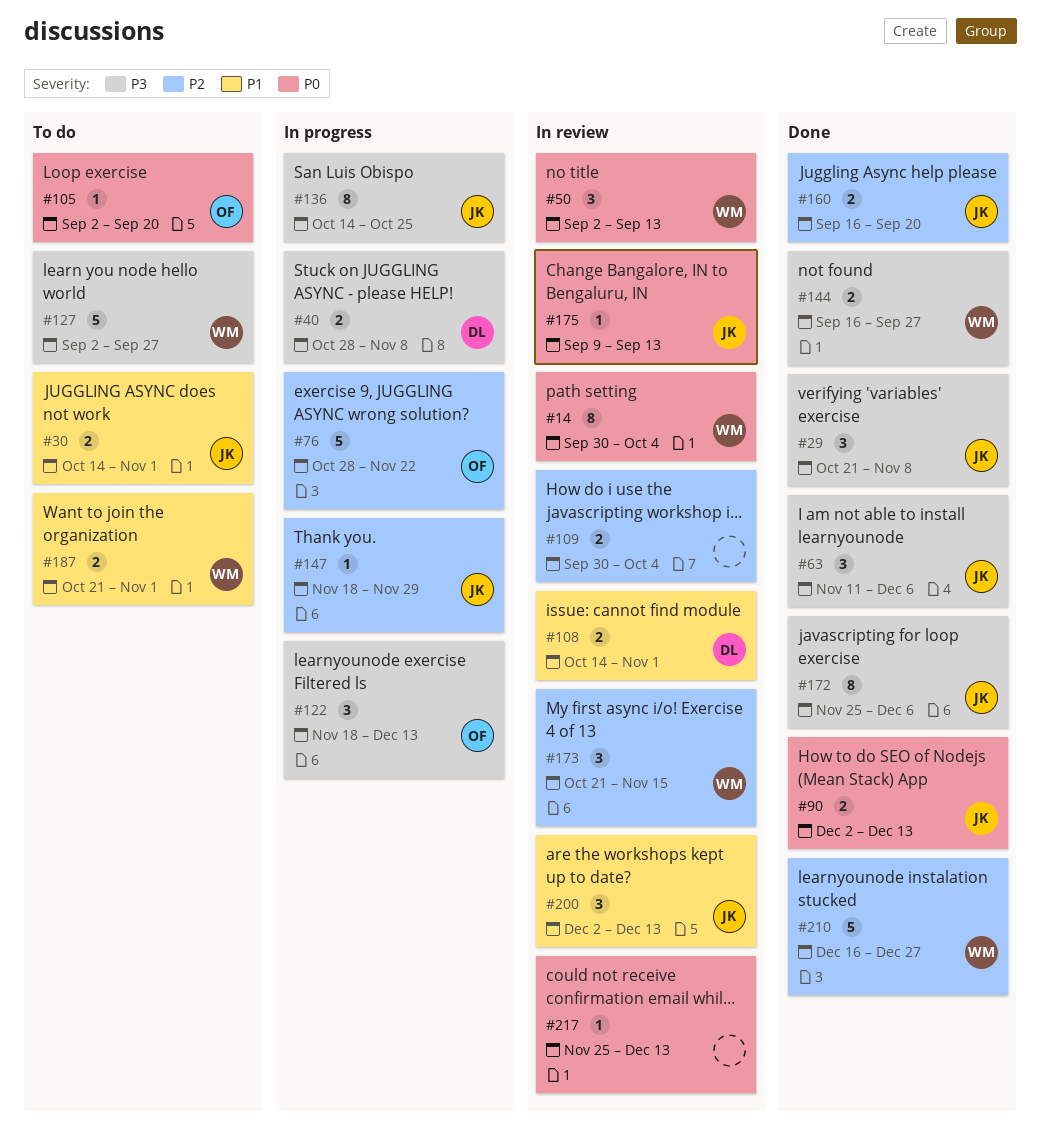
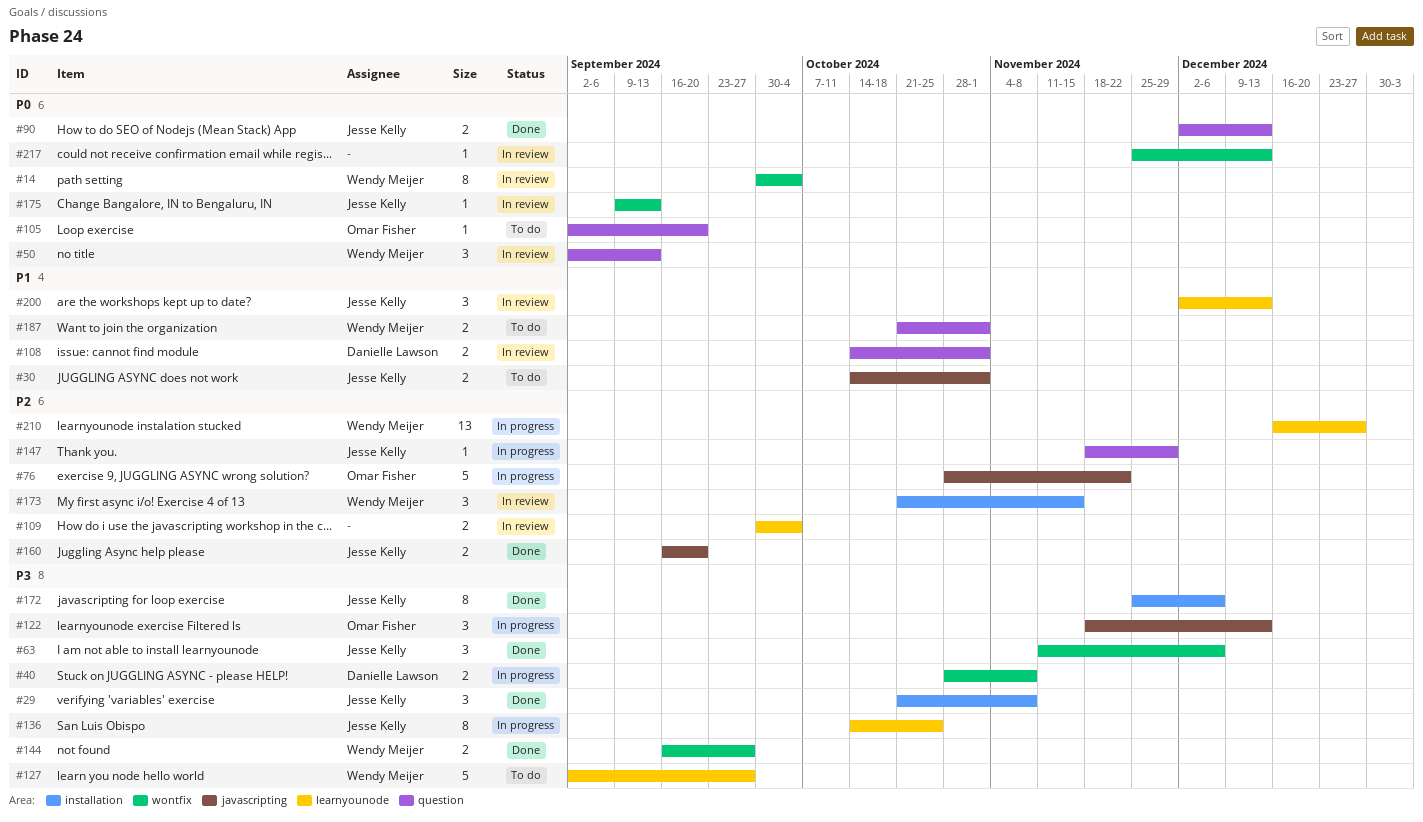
#210, status: Done -> In progress
#210, estimate: 5 -> 13

